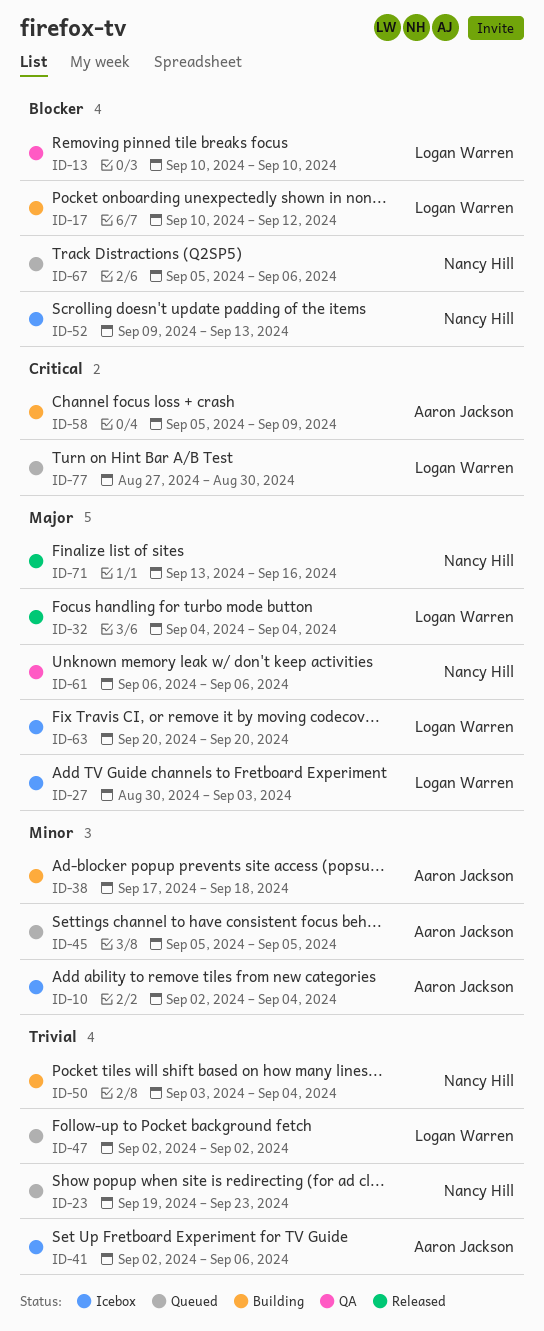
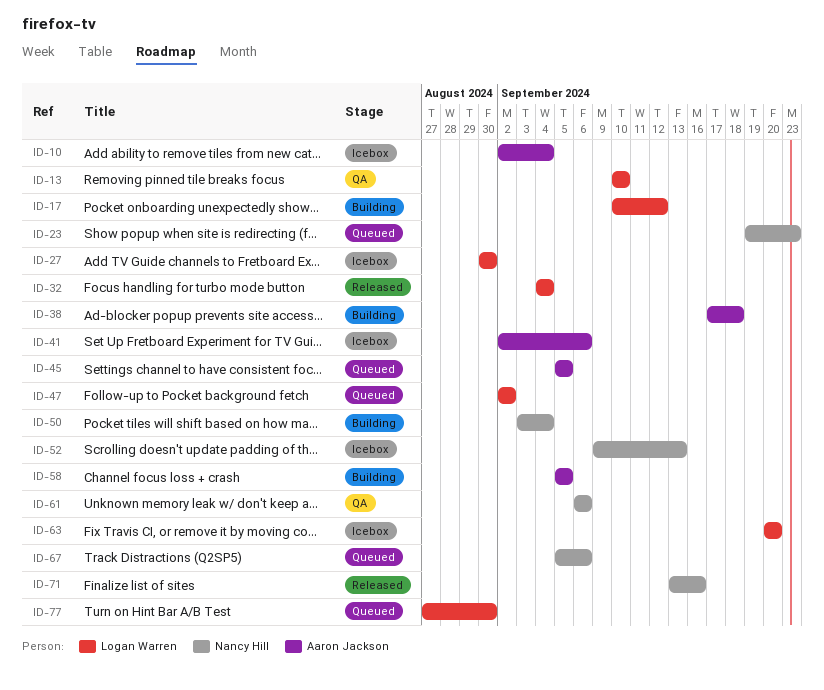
ID-27, due: Sep 3 -> Aug 30
ID-58, due: Sep 9 -> Sep 5

